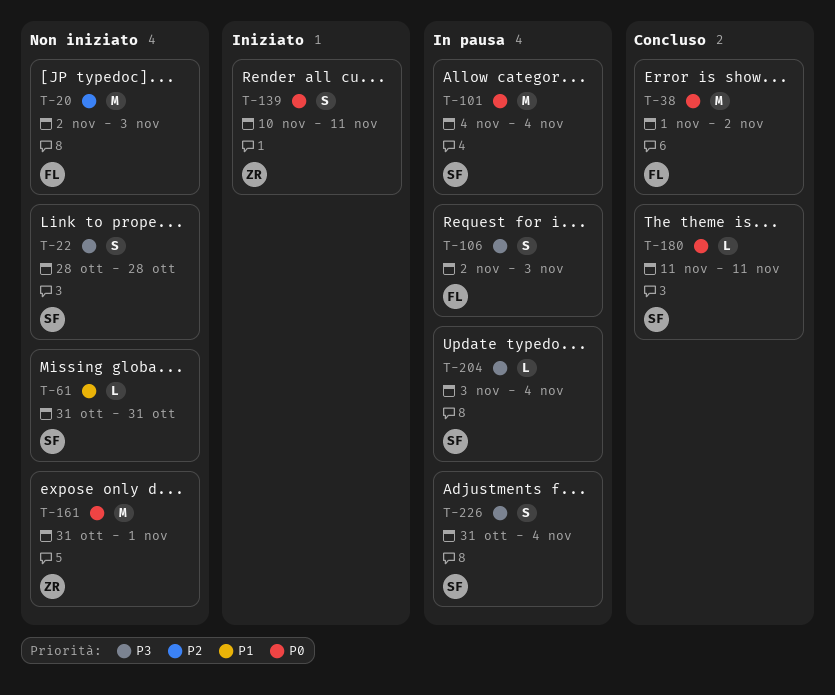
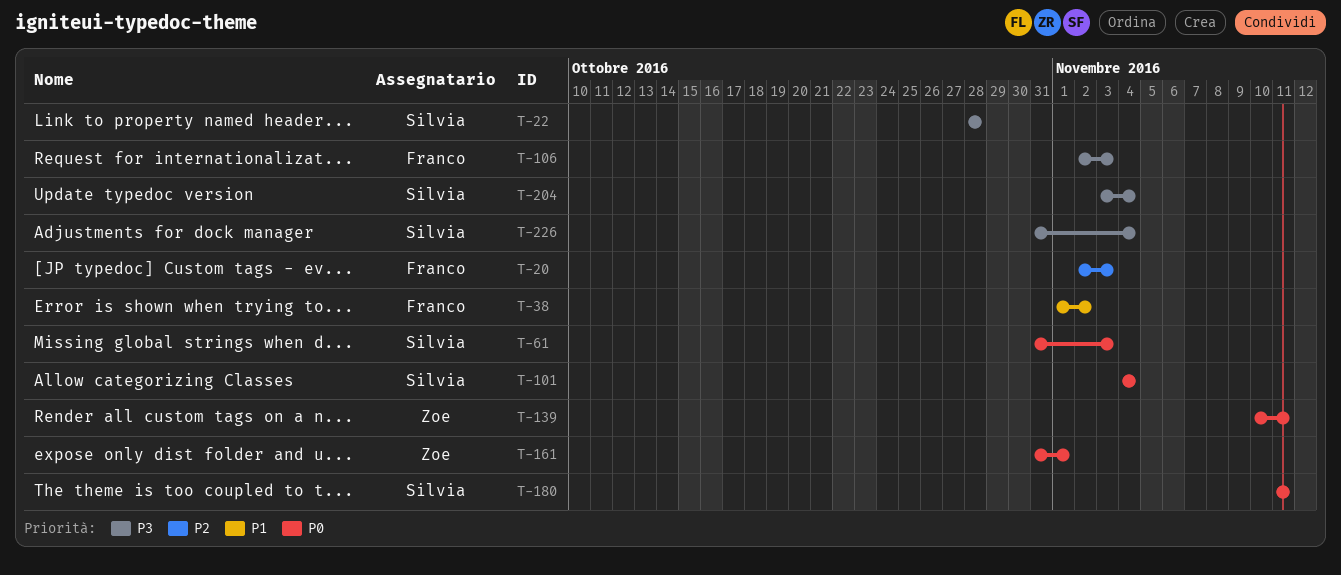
T-38, priority: P0 -> P1
T-61, priority: P1 -> P0
T-61, due: Oct 31 -> Nov 3

